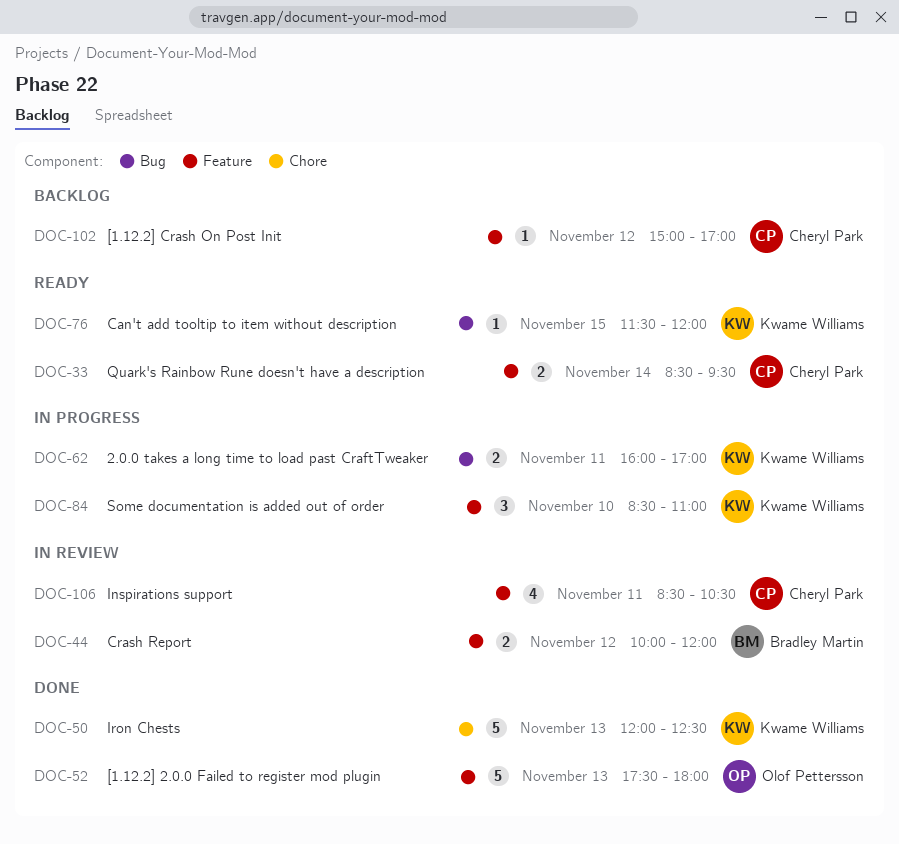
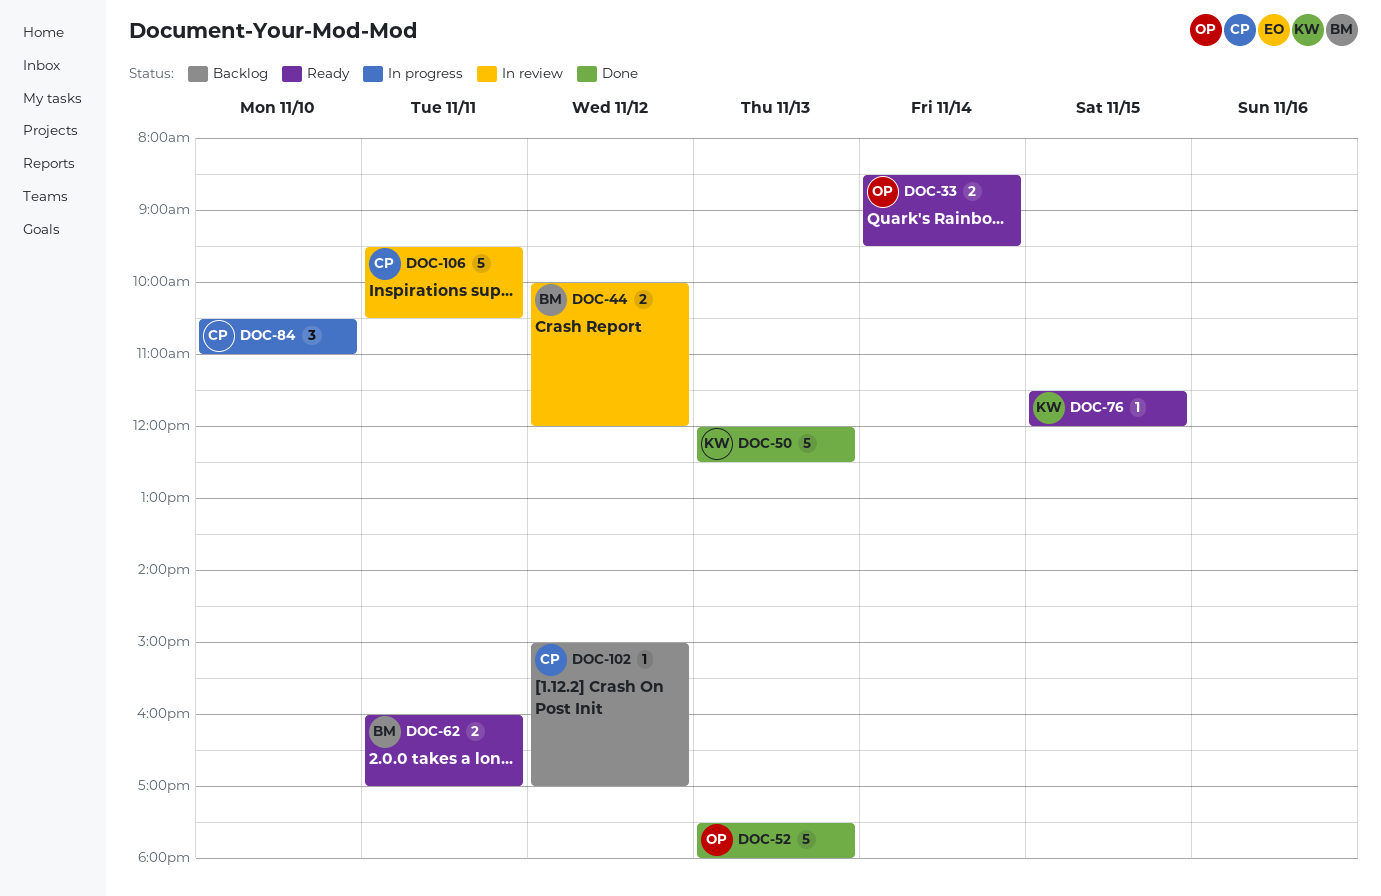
DOC-33, owner: Cheryl Park -> Olof Pettersson
DOC-62, status: In progress -> Ready
DOC-62, owner: Kwame Williams -> Bradley Martin
DOC-84, owner: Kwame Williams -> Cheryl Park
DOC-84, begins: 08:30 -> 10:30
DOC-106, estimate: 4 -> 5
DOC-106, begins: 08:30 -> 09:30

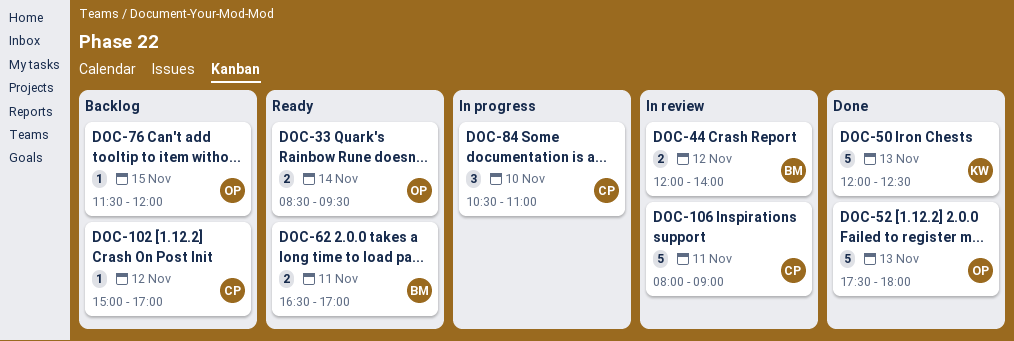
DOC-44, begins: 10:00 -> 12:00
DOC-44, ends: 12:00 -> 14:00
DOC-62, begins: 16:00 -> 16:30
DOC-76, status: Ready -> Backlog
DOC-76, owner: KW -> OP
DOC-106, begins: 09:30 -> 08:00
DOC-106, ends: 10:30 -> 09:00

